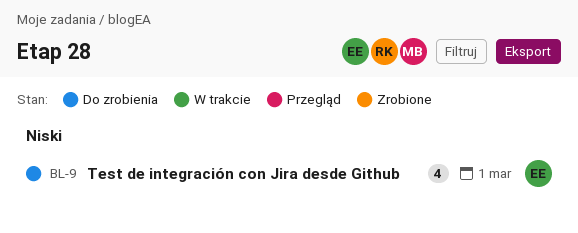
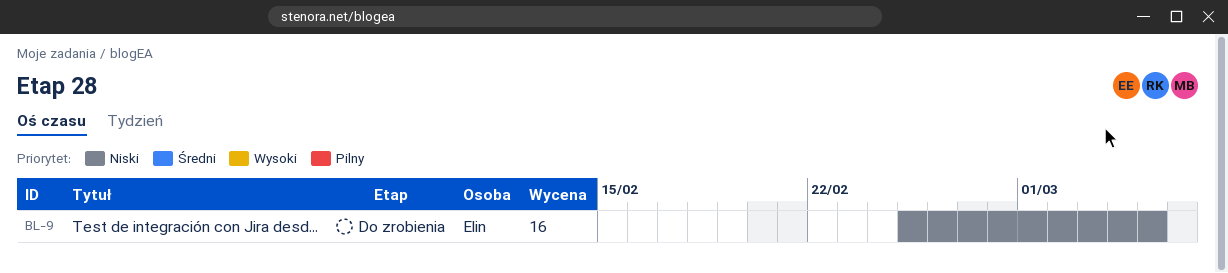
BL-9, estimate: 4 -> 16
BL-9, due: Mar 1 -> Mar 5

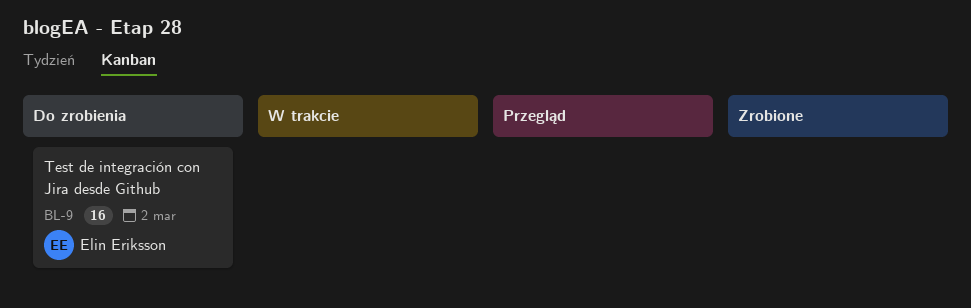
BL-9, due: Mar 5 -> Mar 2

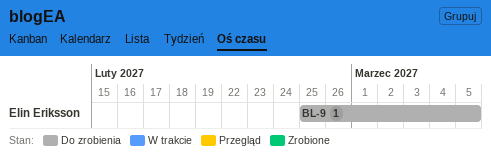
BL-9, estimate: 16 -> 1
BL-9, due: Mar 2 -> Mar 5

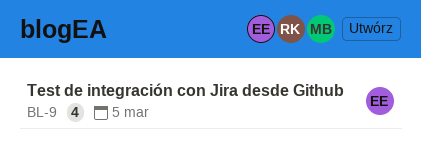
BL-9, estimate: 1 -> 4

